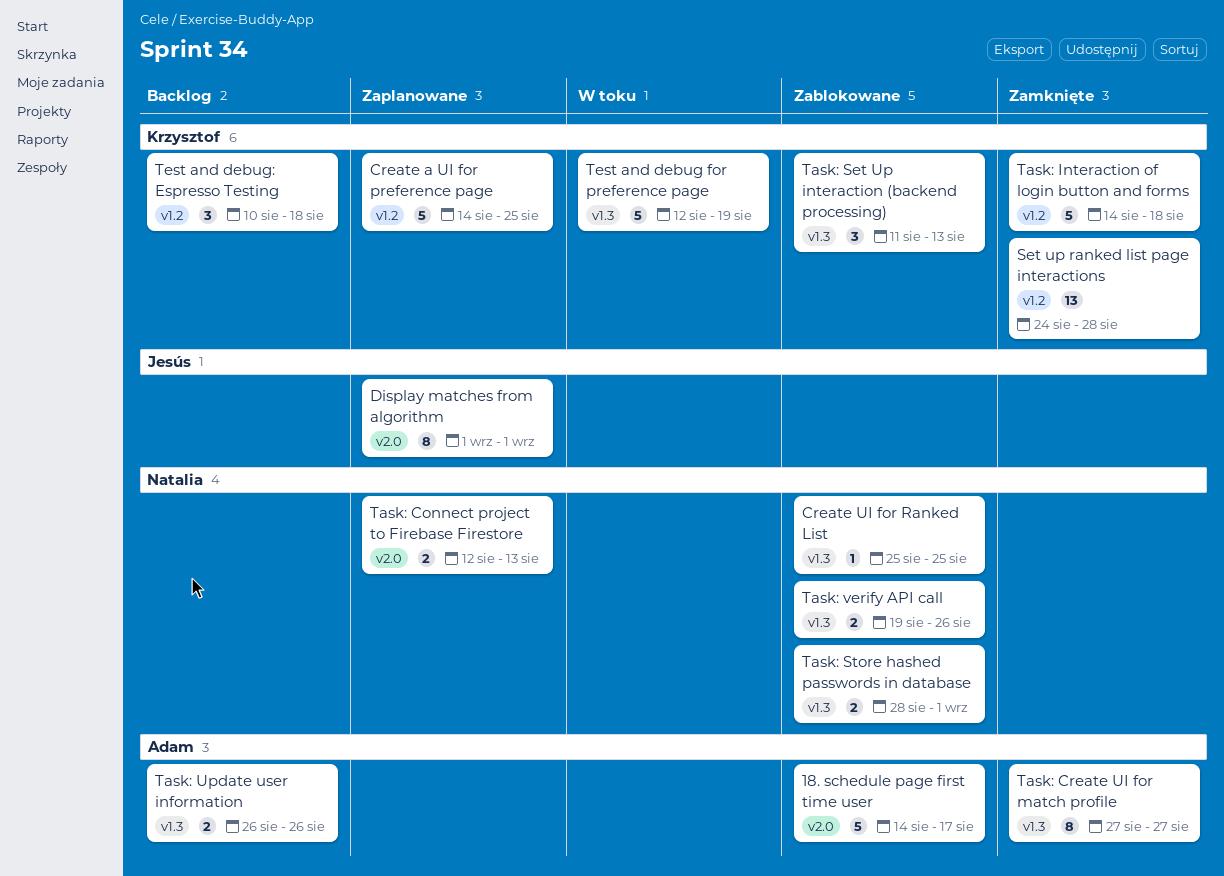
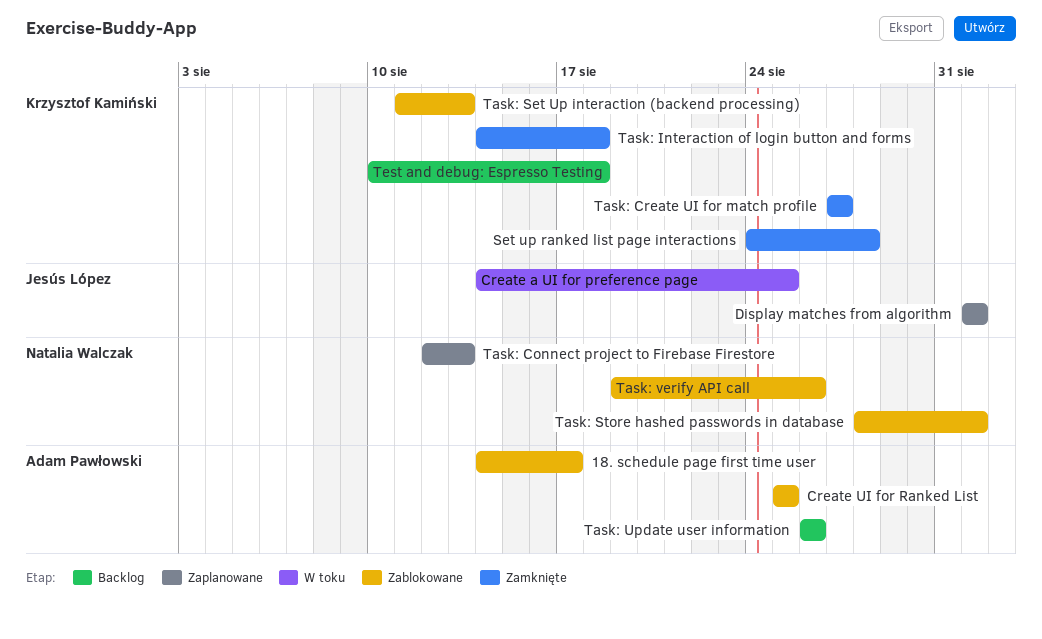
Create a UI for preference page, status: Zaplanowane -> W toku
Create a UI for preference page, owner: Krzysztof Kamiński -> Jesús López
Create UI for Ranked List, owner: Natalia Walczak -> Adam Pawłowski
Task: Create UI for match profile, owner: Adam Pawłowski -> Krzysztof Kamiński
Test and debug for preference page: present -> none

